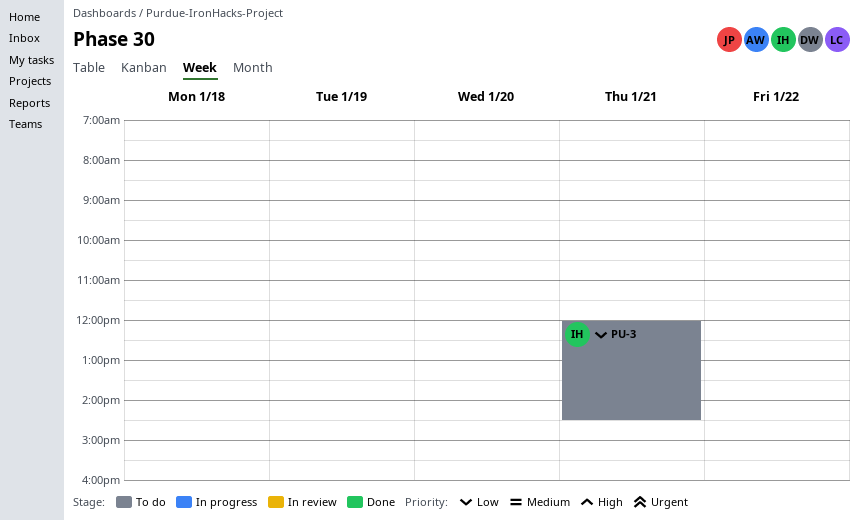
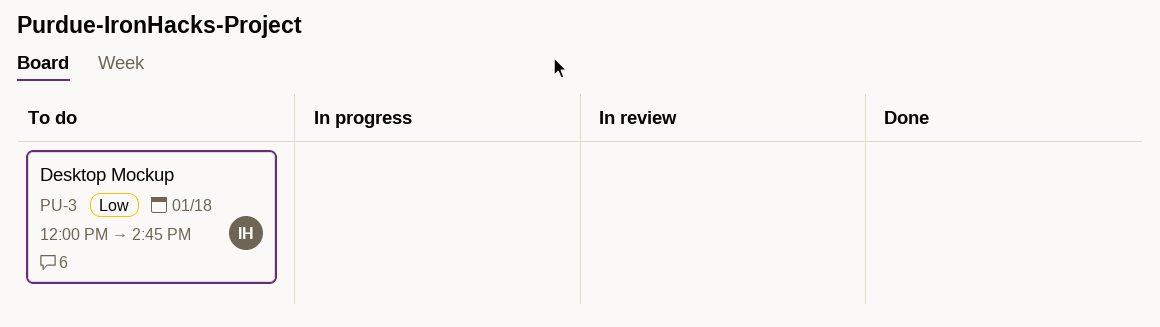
PU-3, day: Jan 21 -> Jan 18
PU-3, ends: 14:30 -> 14:45

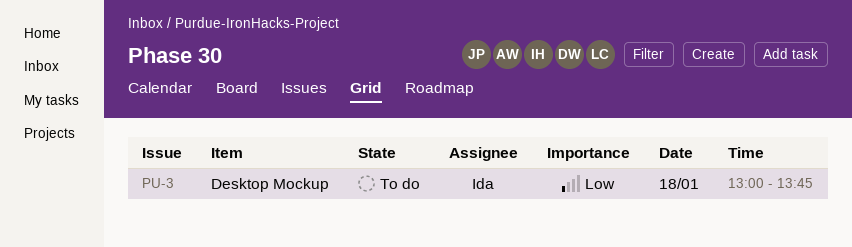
PU-3, begins: 12:00 -> 13:00
PU-3, ends: 14:45 -> 13:45

